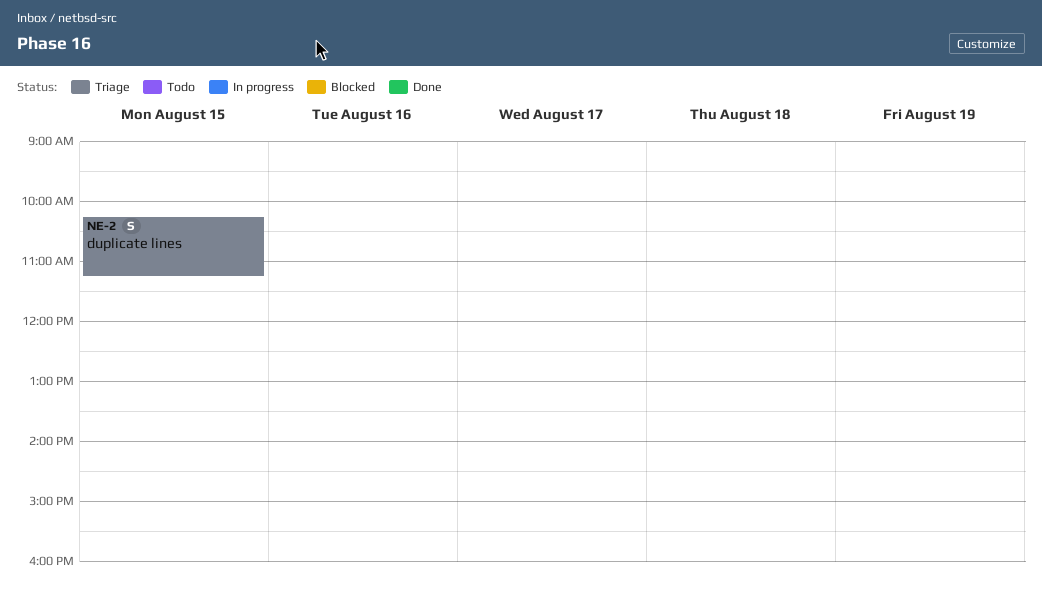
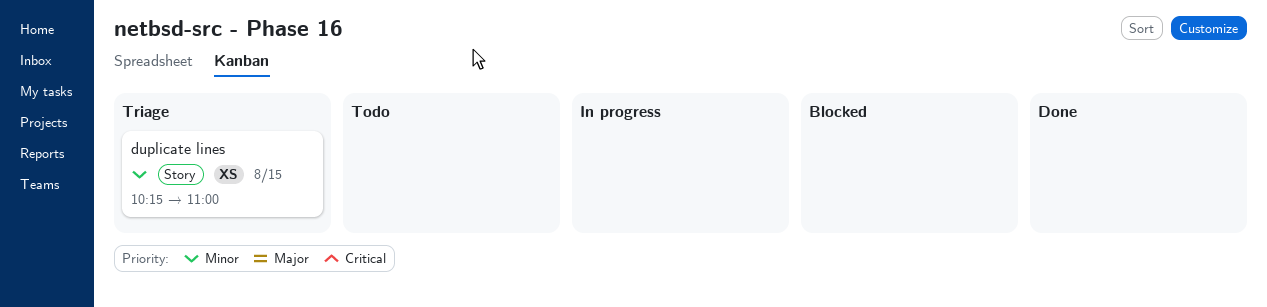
duplicate lines, estimate: S -> XS
duplicate lines, ends: 11:15 -> 11:00

